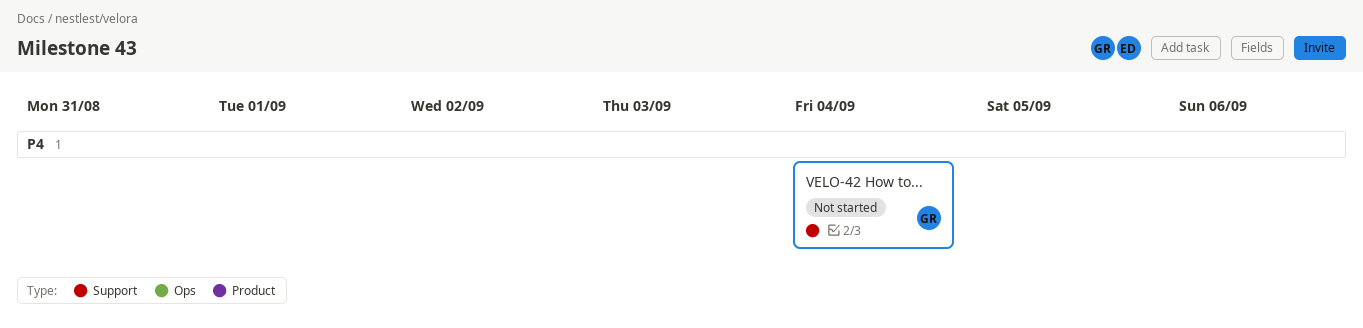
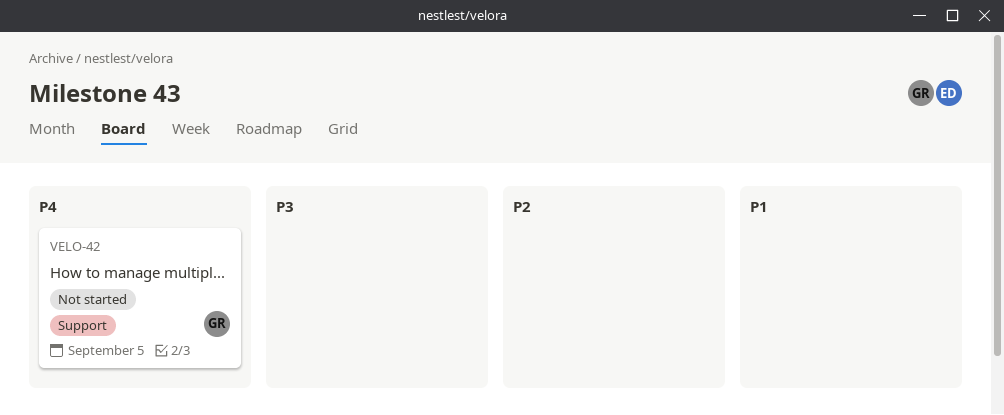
VELO-42, due: Sep 4 -> Sep 5

